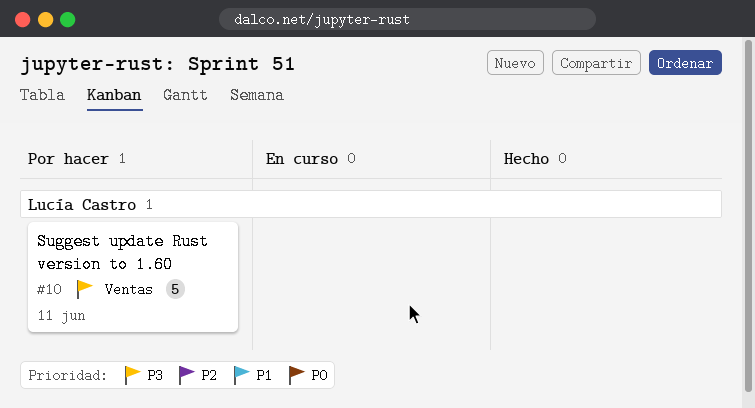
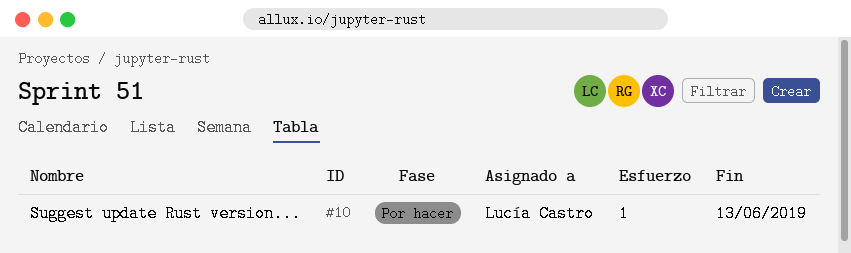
#10, estimate: 5 -> 1
#10, due: Jun 11 -> Jun 13

